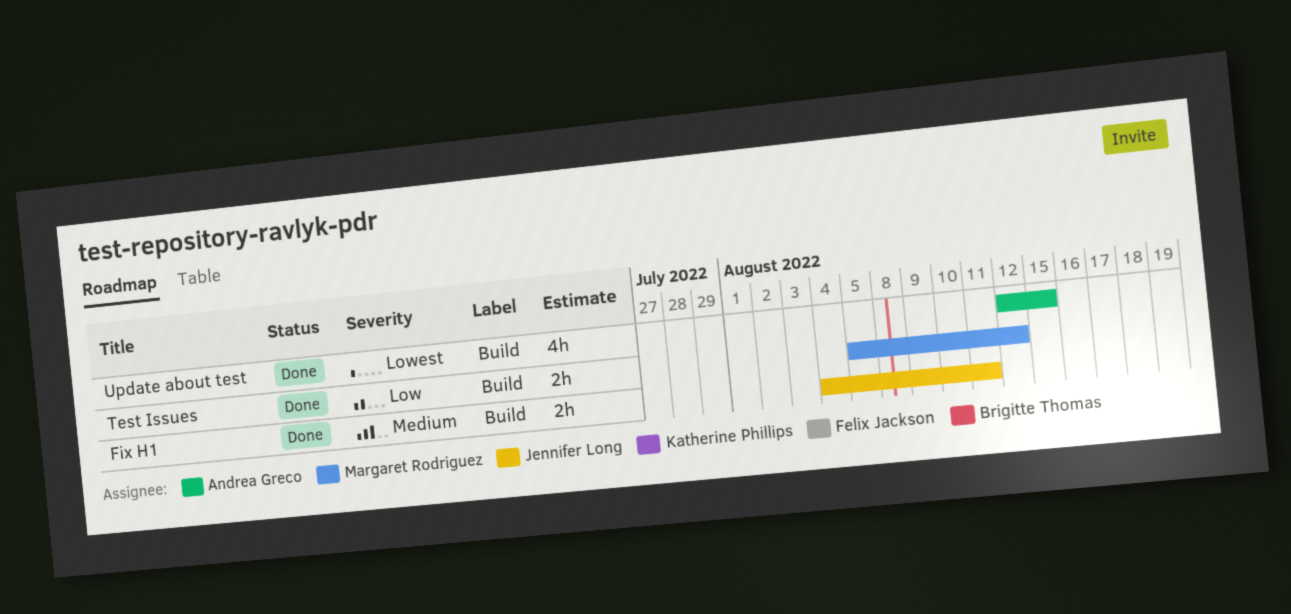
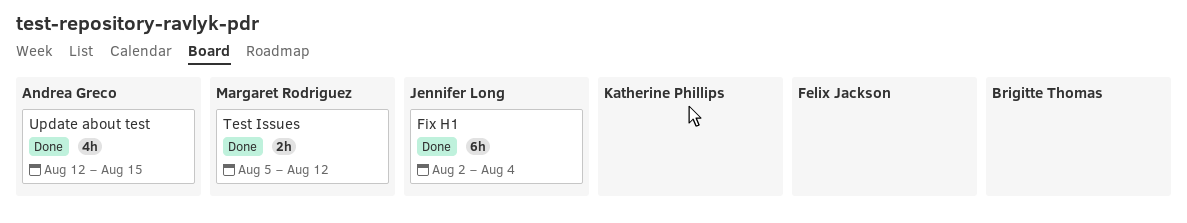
Fix H1, estimate: 2h -> 6h
Fix H1, start: Aug 4 -> Aug 2
Fix H1, due: Aug 11 -> Aug 4

